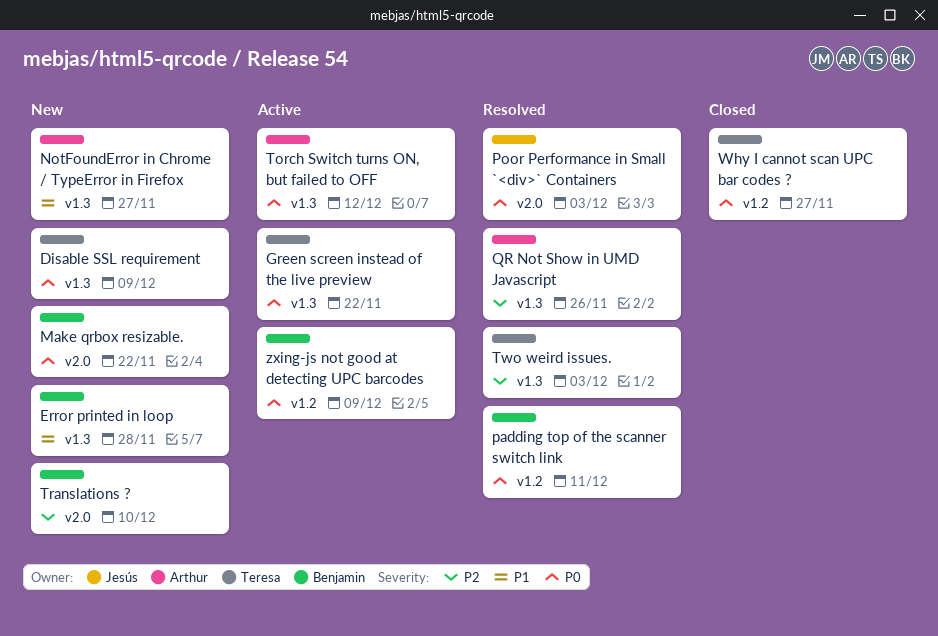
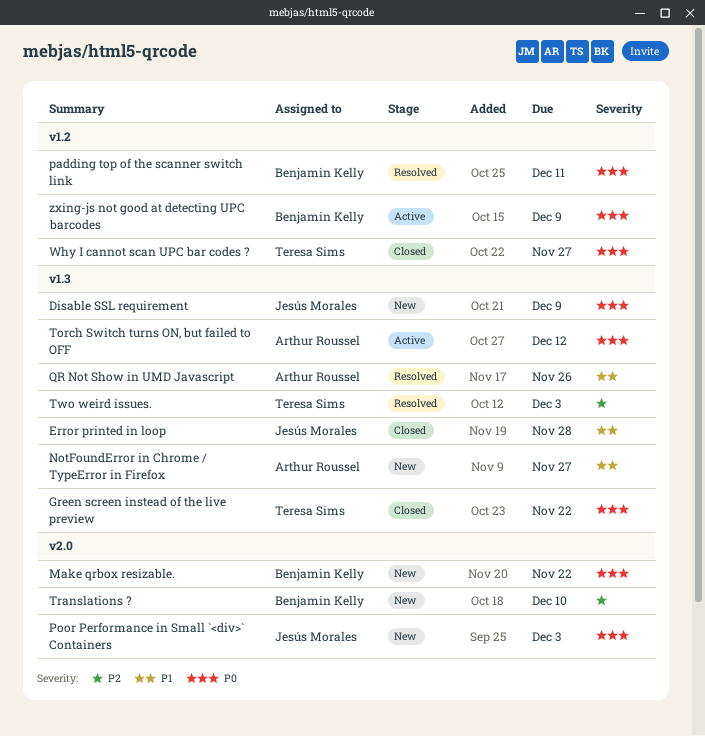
Disable SSL requirement, owner: Teresa Sims -> Jesús Morales
Error printed in loop, status: New -> Closed
Error printed in loop, owner: Benjamin Kelly -> Jesús Morales
Green screen instead of the live preview, status: Active -> Closed
Poor Performance in Small `<div>` Containers, status: Resolved -> New
QR Not Show in UMD Javascript, priority: P2 -> P1

